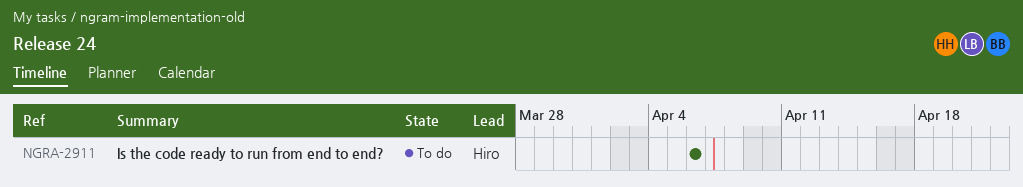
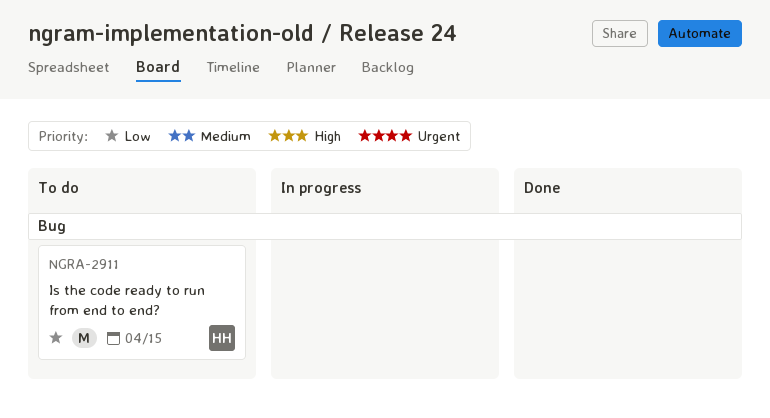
NGRA-2911, due: Apr 6 -> Apr 15

